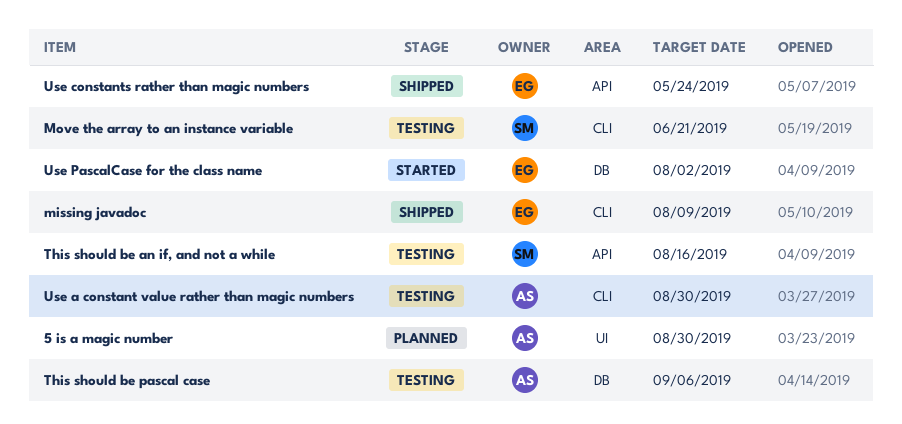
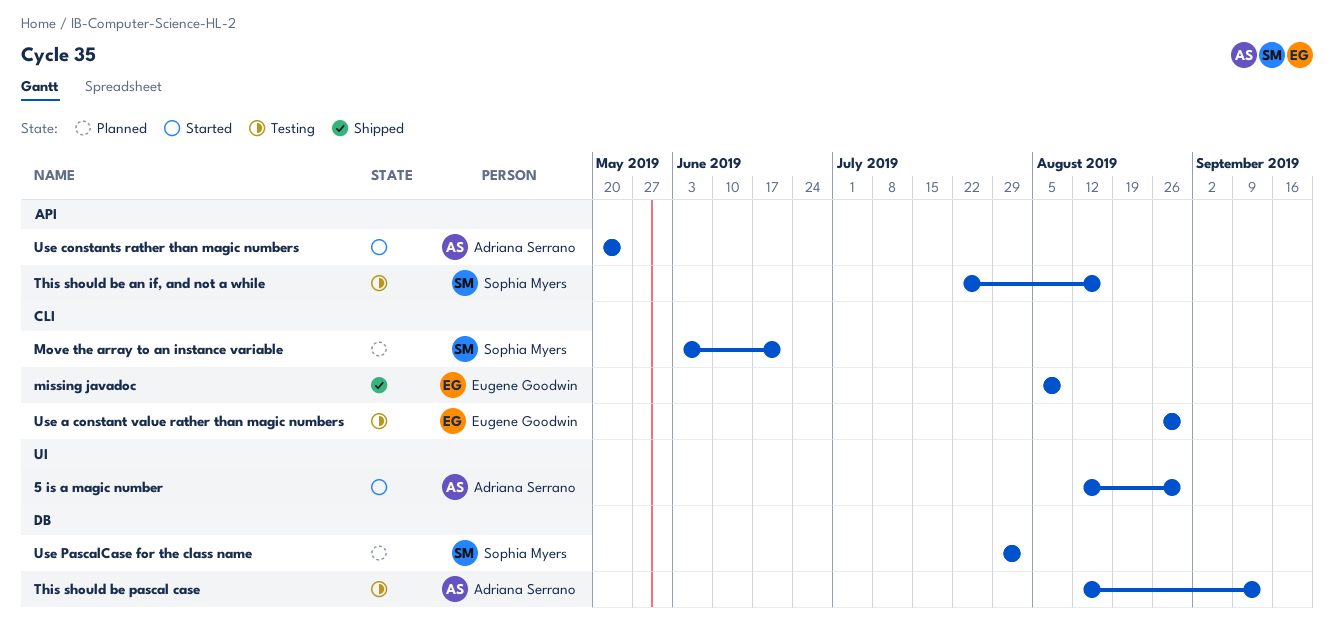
5 is a magic number, status: Planned -> Started
Move the array to an instance variable, status: Testing -> Planned
This should be pascal case, due: Sep 6 -> Sep 13
Use a constant value rather than magic numbers, owner: Adriana Serrano -> Eugene Goodwin
Use constants rather than magic numbers, status: Shipped -> Started
Use constants rather than magic numbers, owner: Eugene Goodwin -> Adriana Serrano
Use PascalCase for the class name, status: Started -> Planned
Use PascalCase for the class name, owner: Eugene Goodwin -> Sophia Myers

